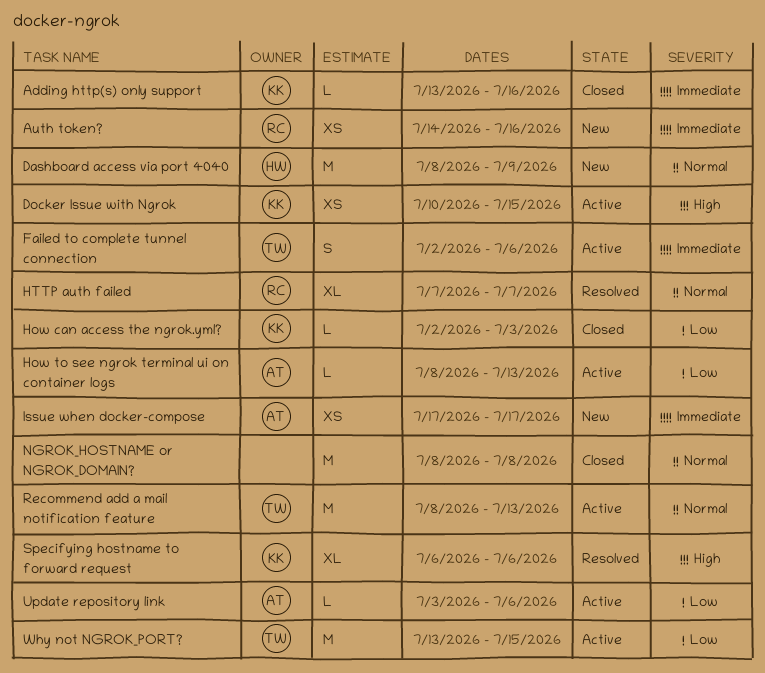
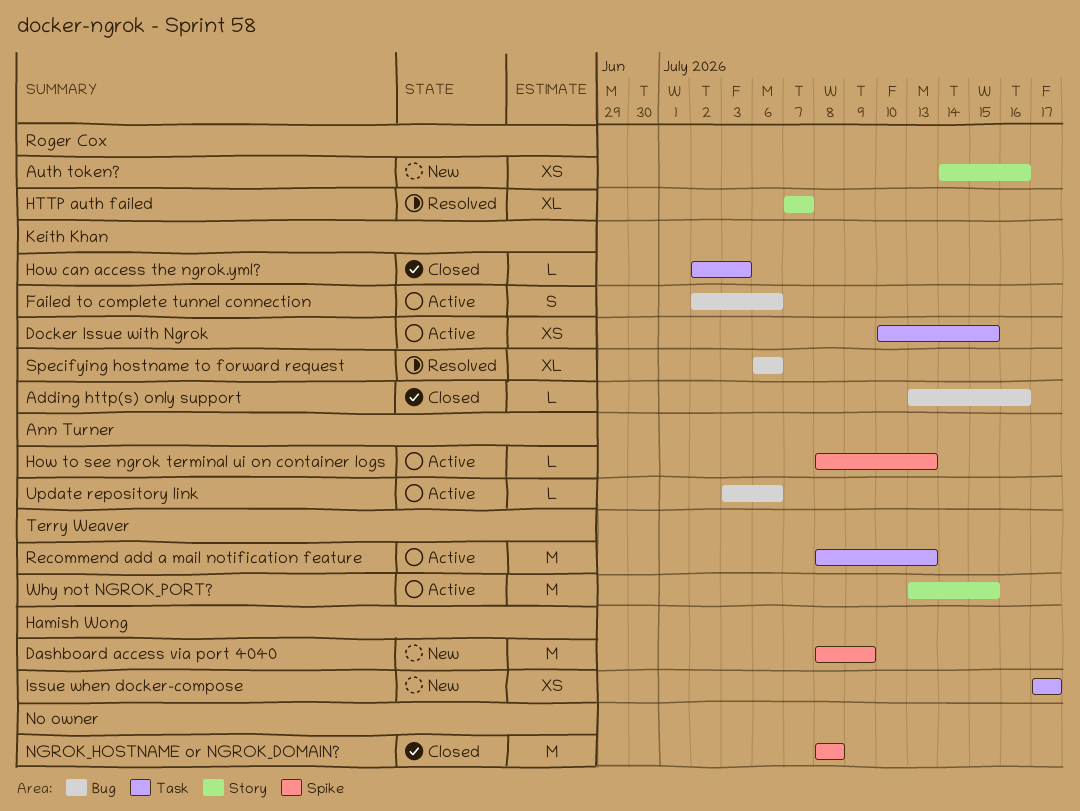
Failed to complete tunnel connection, owner: Terry Weaver -> Keith Khan
Issue when docker-compose, owner: Ann Turner -> Hamish Wong

